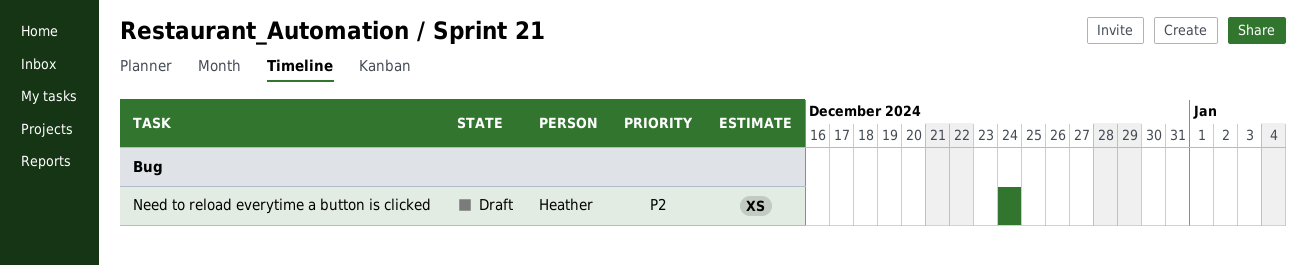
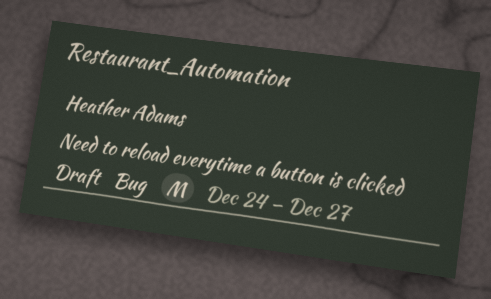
Need to reload everytime a button is clicked, estimate: XS -> M
Need to reload everytime a button is clicked, due: Dec 24 -> Dec 27

